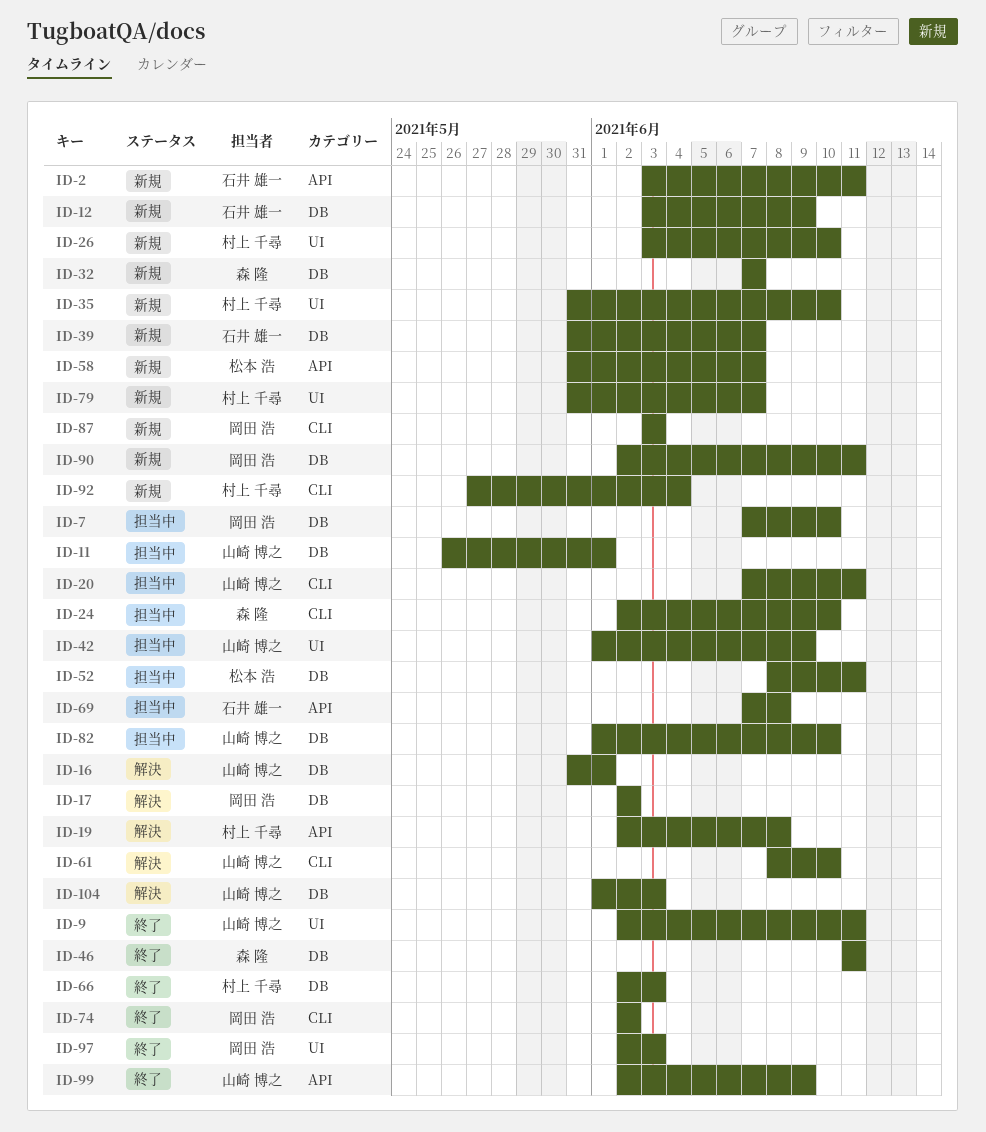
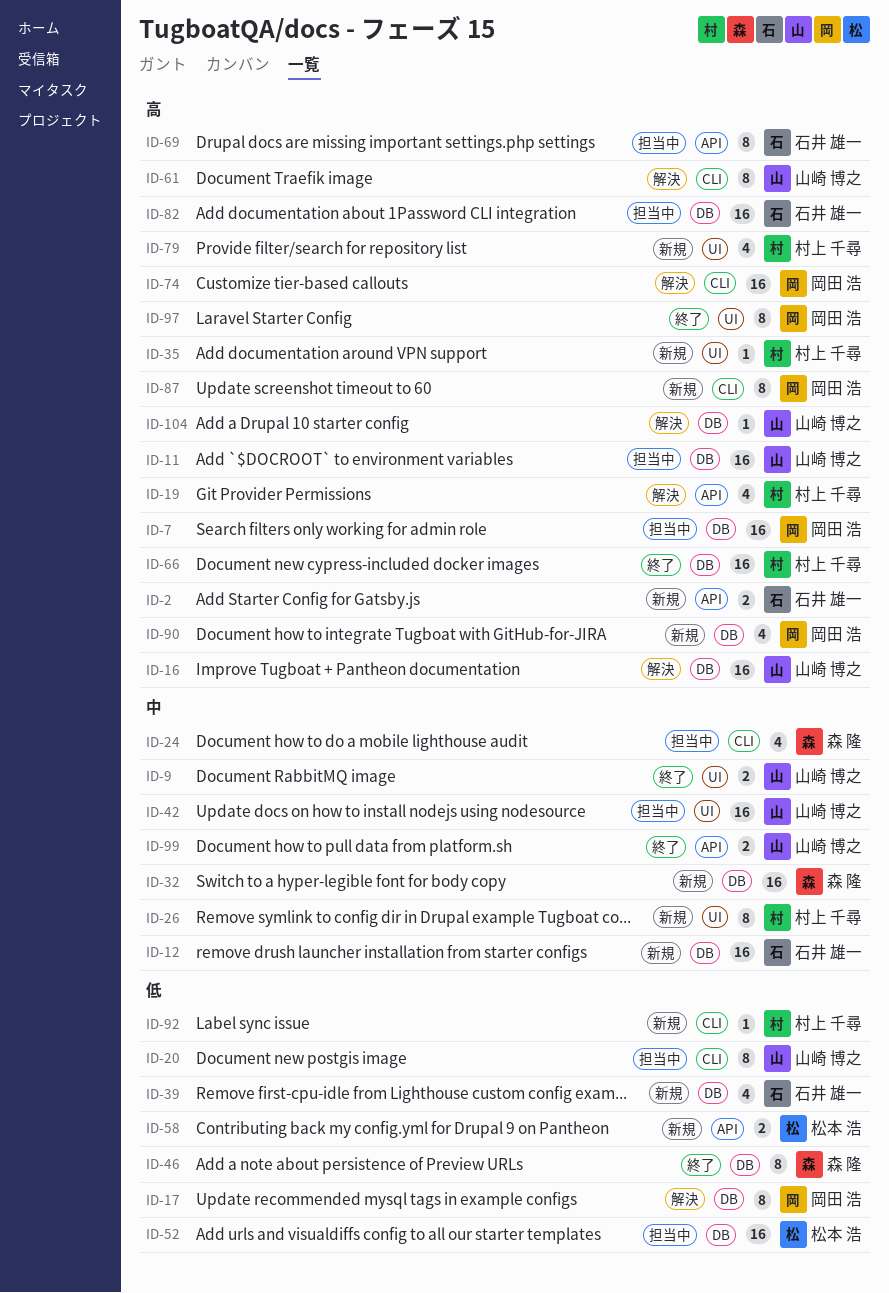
ID-74, status: 終了 -> 解決
ID-82, owner: 山崎 博之 -> 石井 雄一

